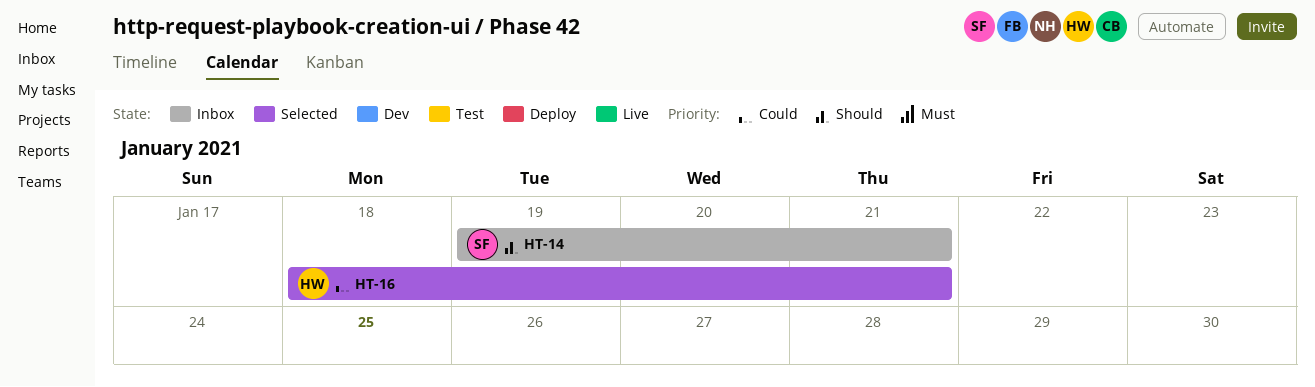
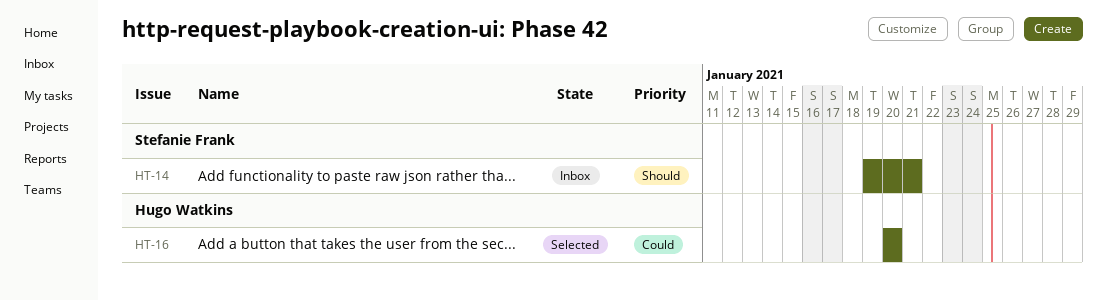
HT-16, start: Jan 18 -> Jan 20
HT-16, due: Jan 21 -> Jan 20

